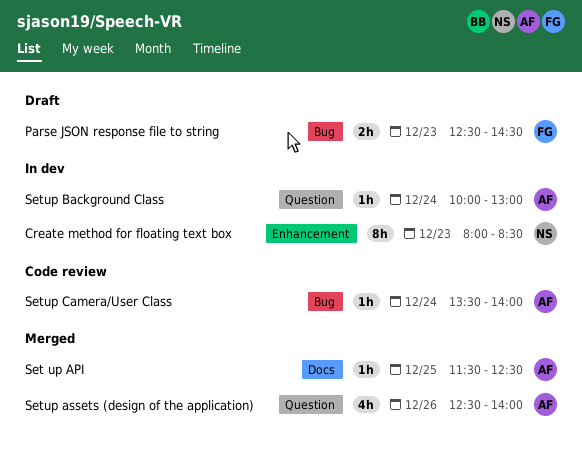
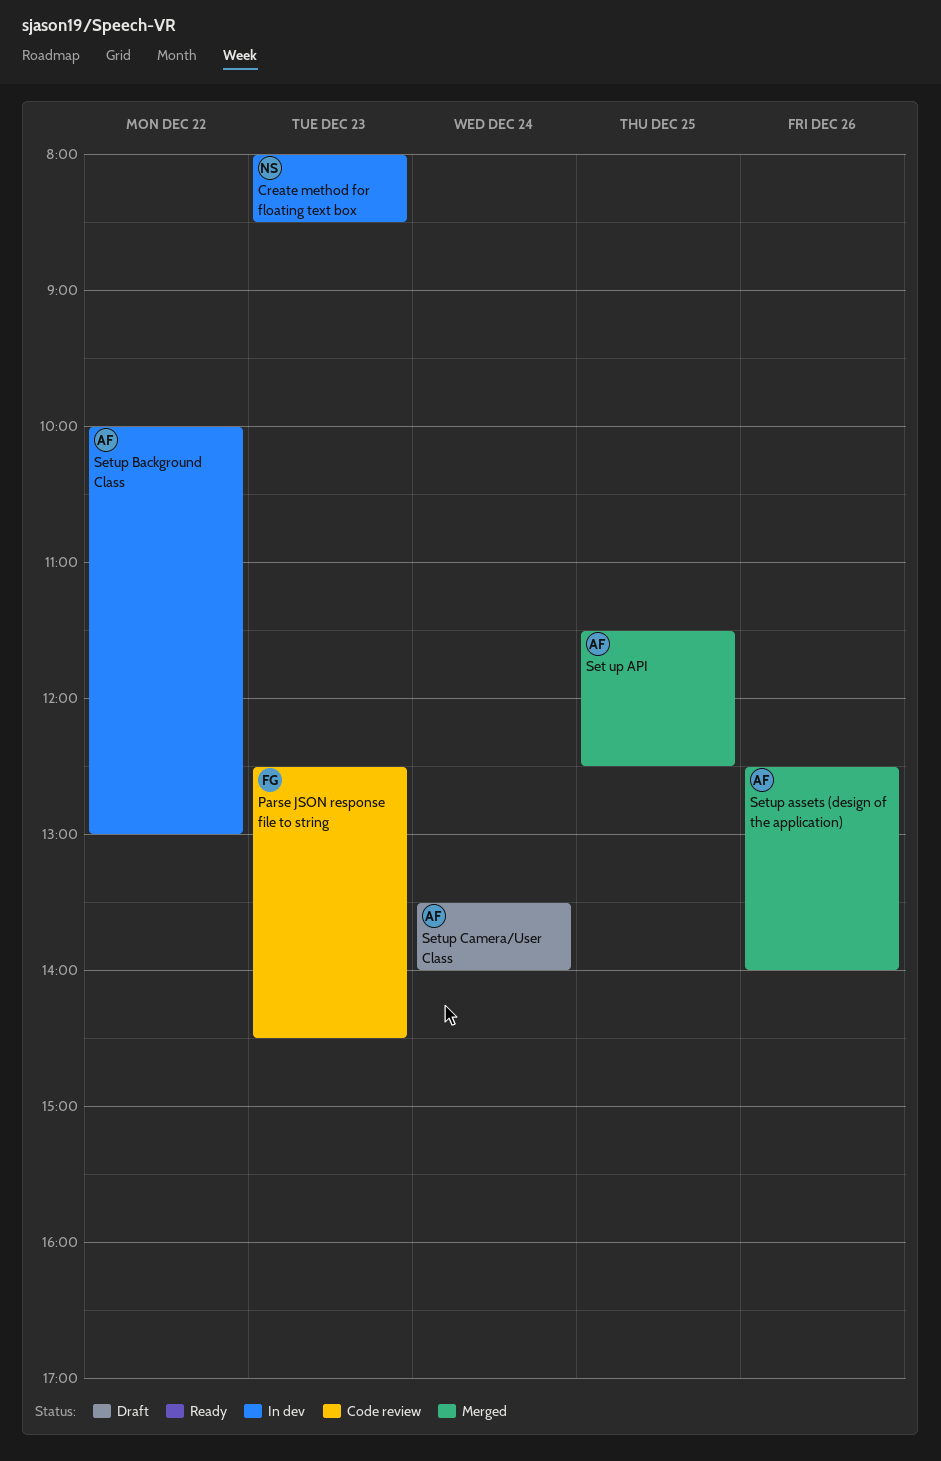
Parse JSON response file to string, status: Draft -> Code review
Setup Background Class, day: Dec 24 -> Dec 22
Setup Camera/User Class, status: Code review -> Draft

